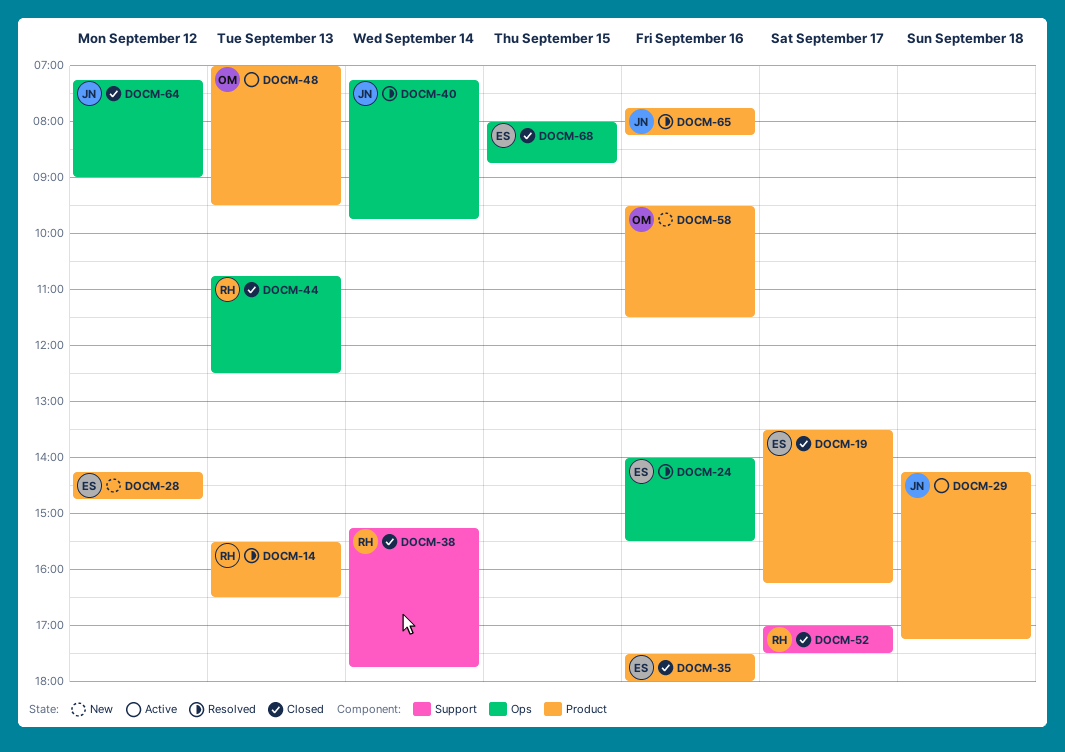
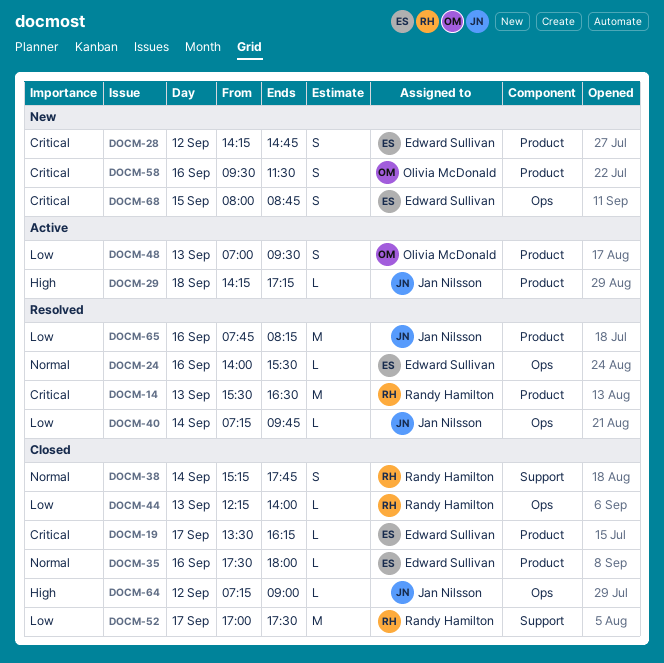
DOCM-44, begins: 10:45 -> 12:15
DOCM-44, ends: 12:30 -> 14:00
DOCM-68, status: Closed -> New

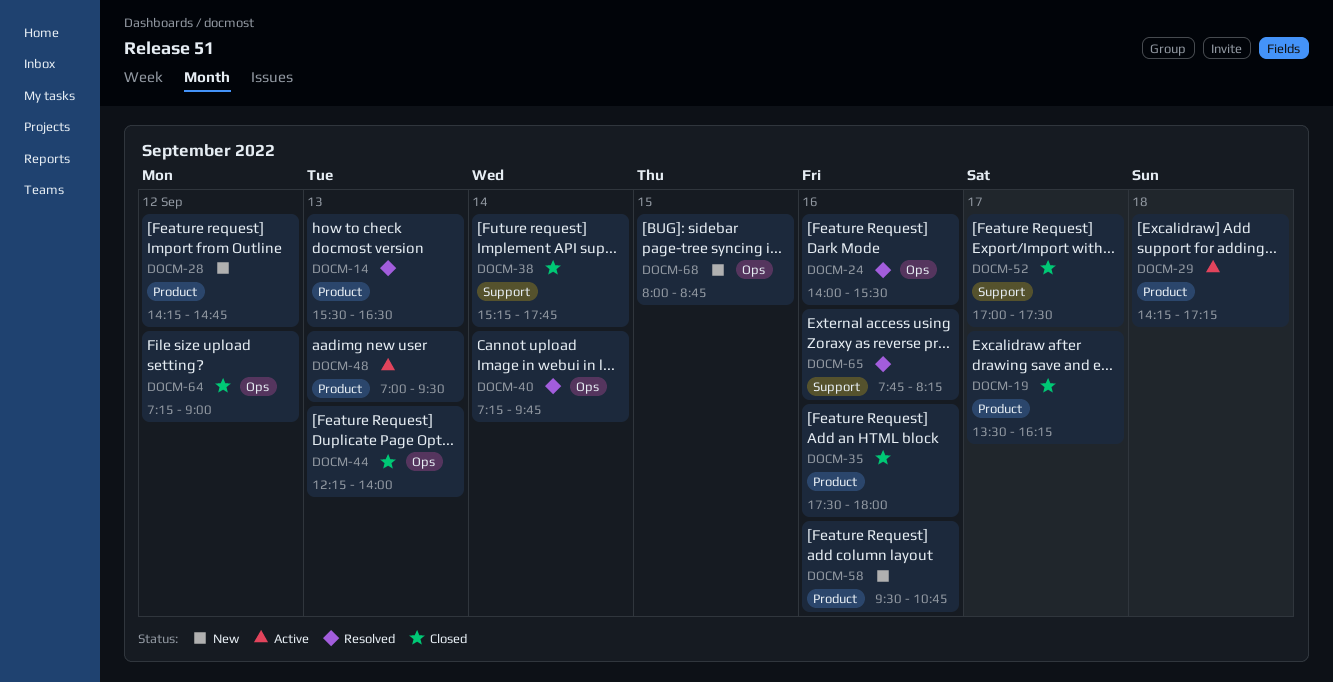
DOCM-58, ends: 11:30 -> 10:45
DOCM-65, label: Product -> Support

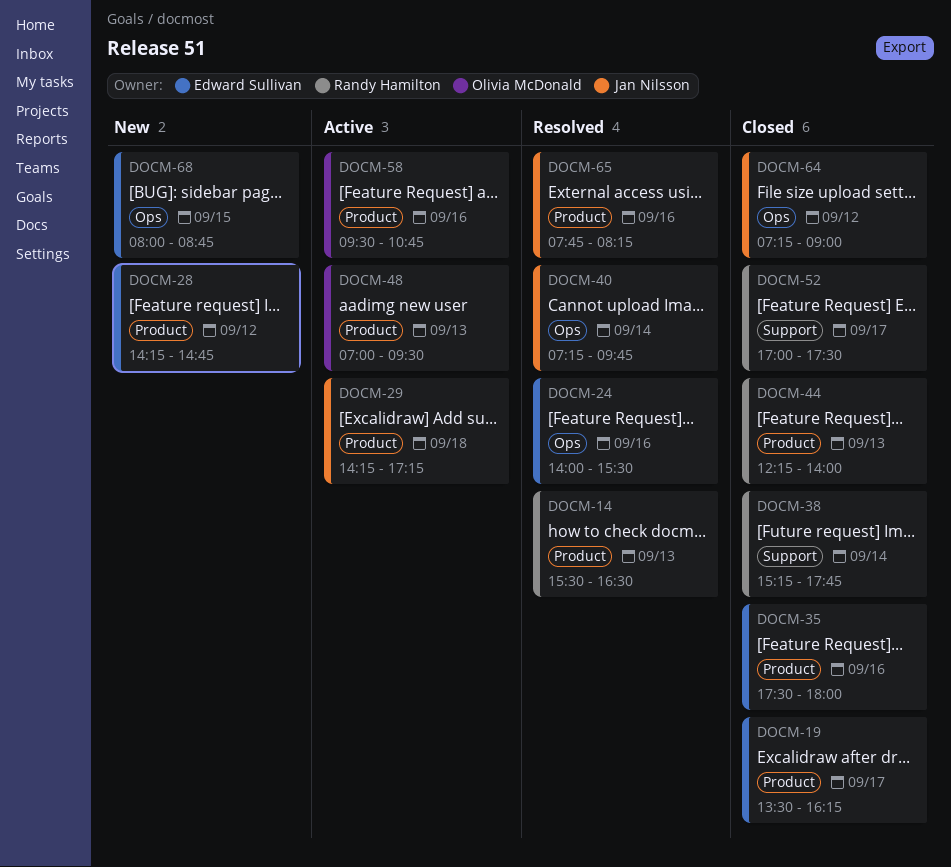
DOCM-44, label: Ops -> Product
DOCM-58, status: New -> Active
DOCM-65, label: Support -> Product

